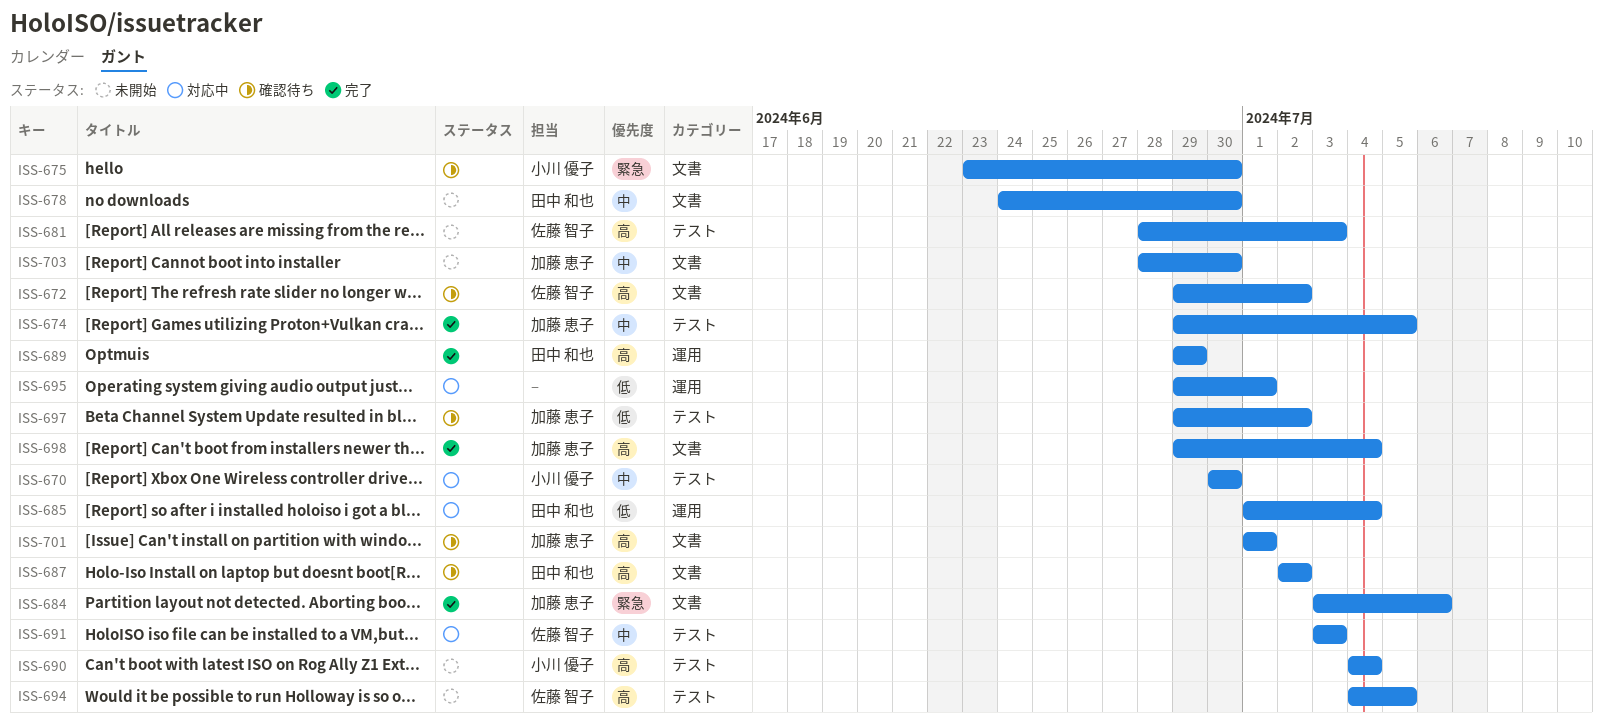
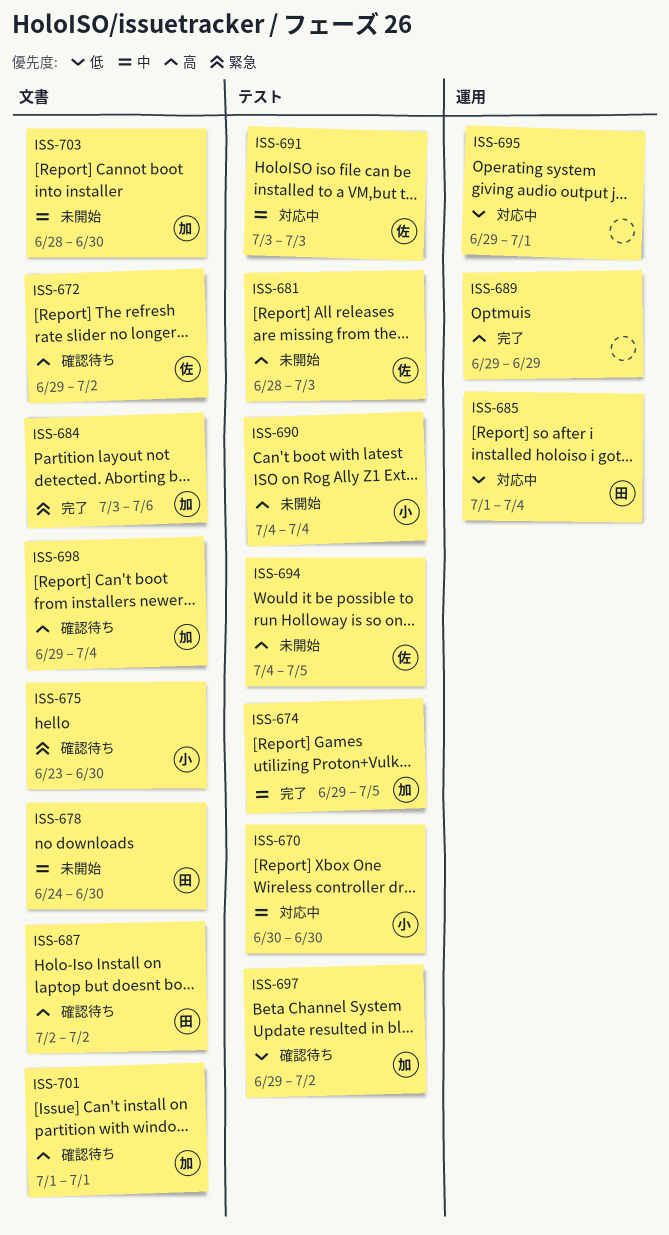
ISS-689, owner: 田中 和也 -> none
ISS-698, status: 完了 -> 確認待ち

